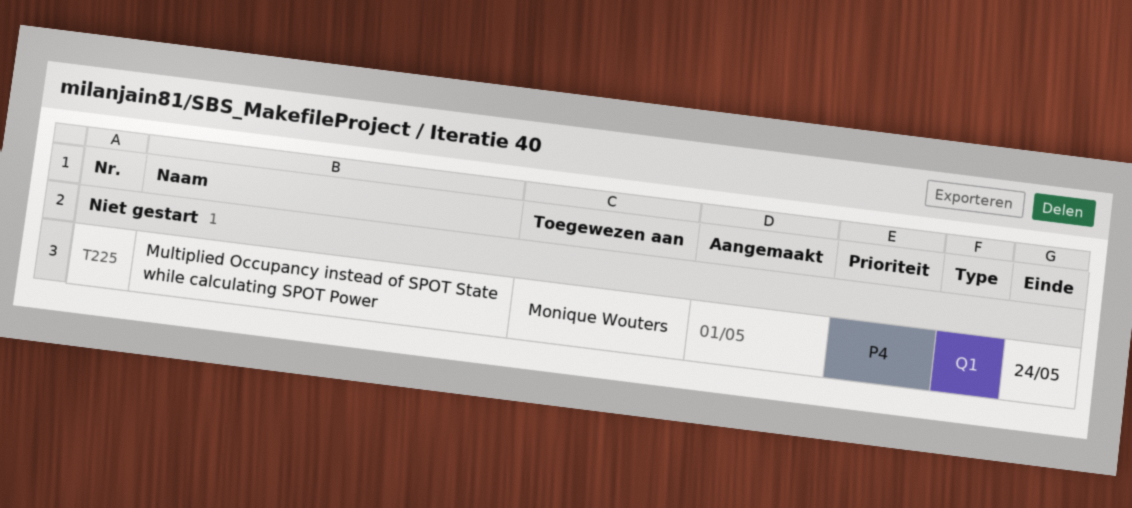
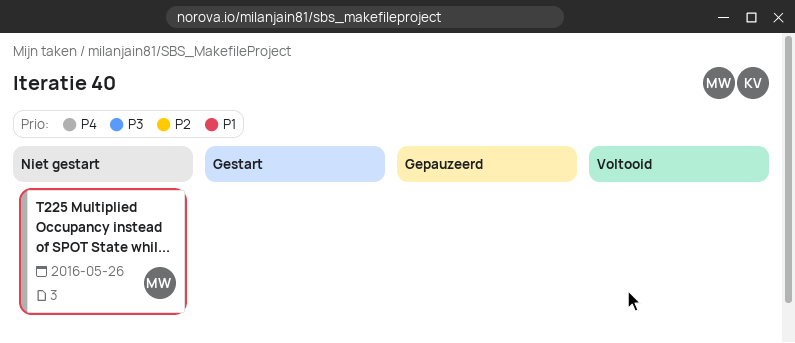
T225, due: May 24 -> May 26

